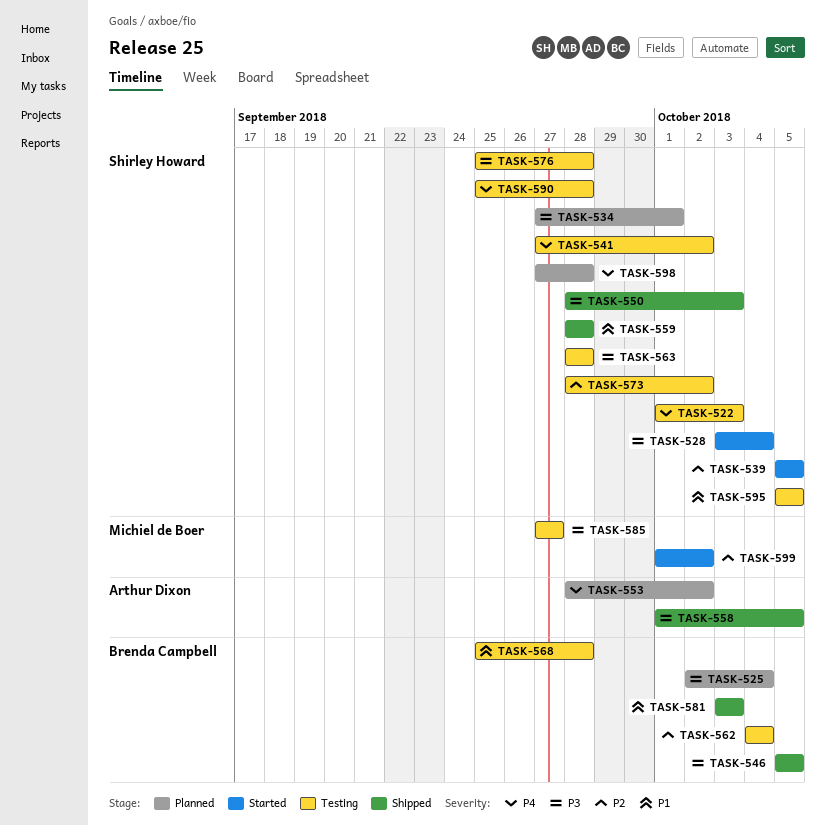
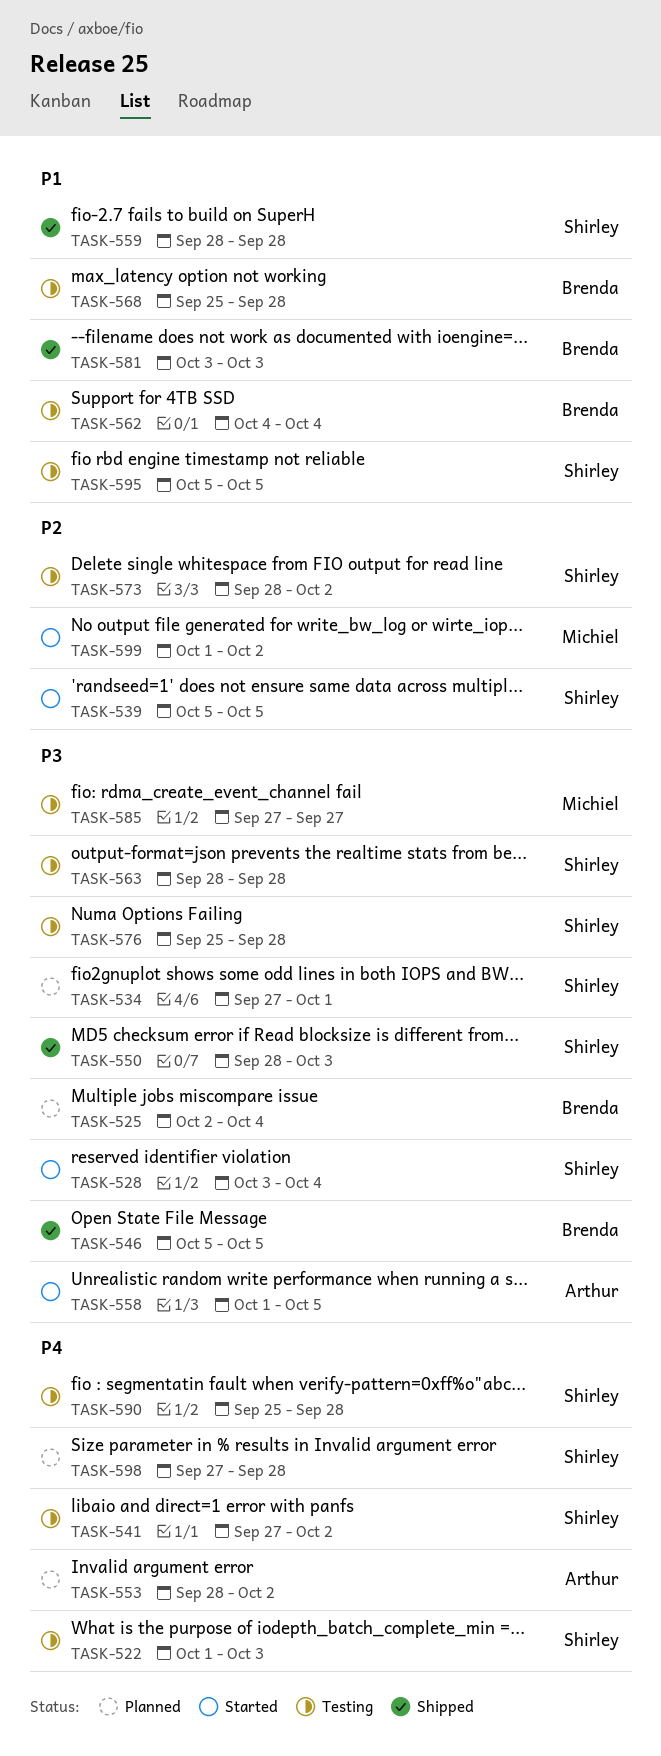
TASK-558, status: Shipped -> Started
TASK-562, priority: P2 -> P1

